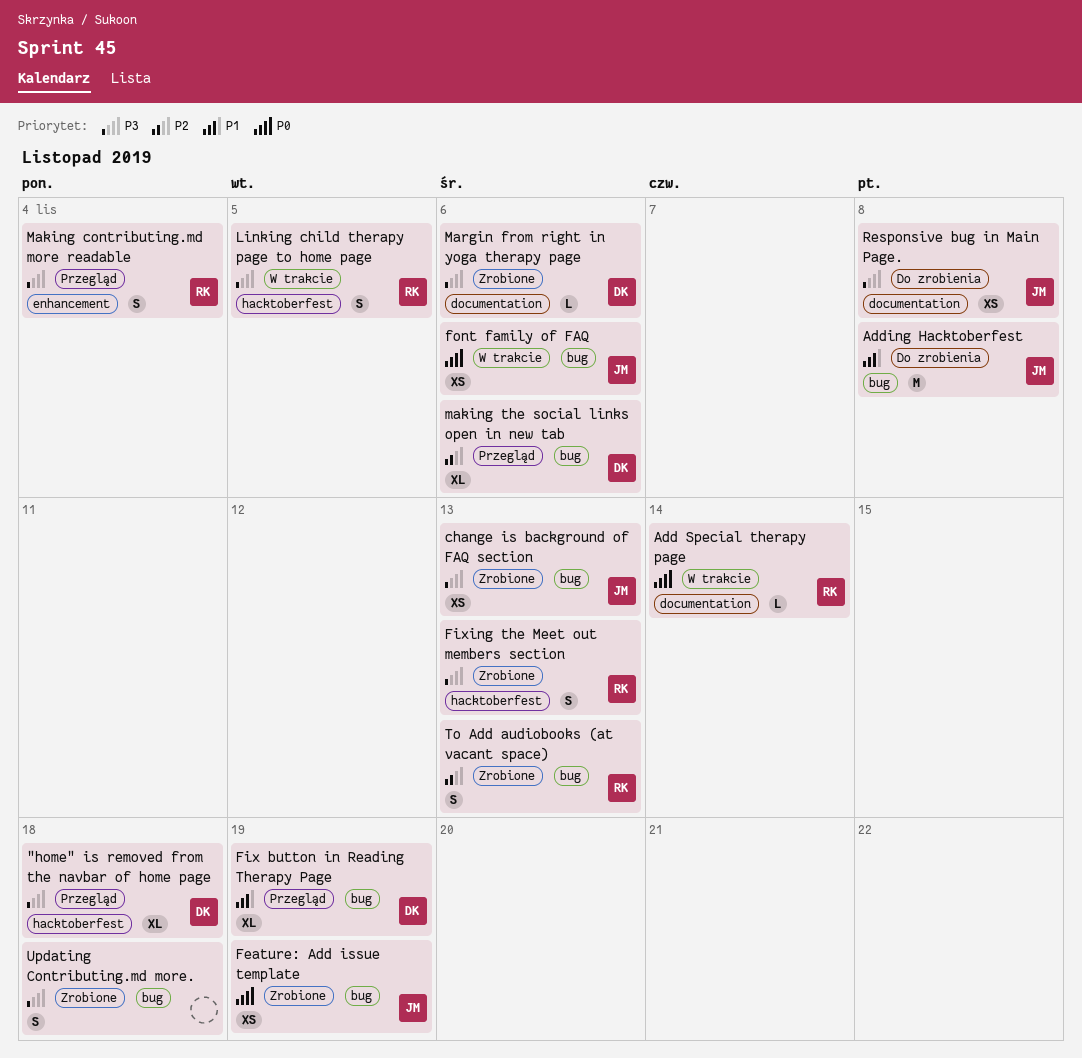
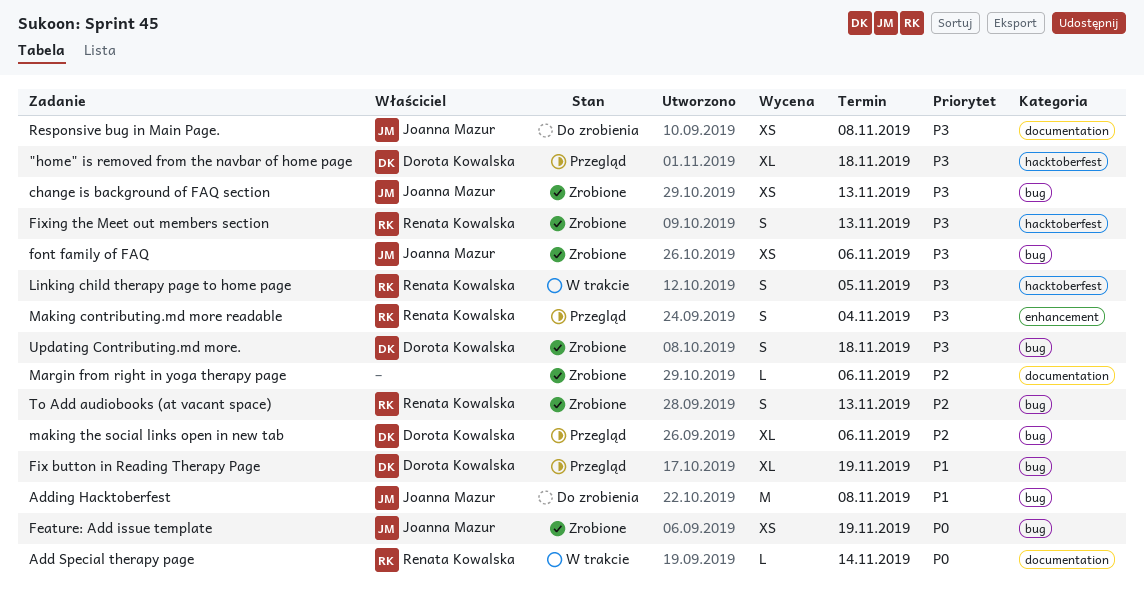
font family of FAQ, status: W trakcie -> Zrobione
font family of FAQ, priority: P0 -> P3
Margin from right in yoga therapy page, owner: Dorota Kowalska -> none
Margin from right in yoga therapy page, priority: P3 -> P2
Updating Contributing.md more., owner: none -> Dorota Kowalska

